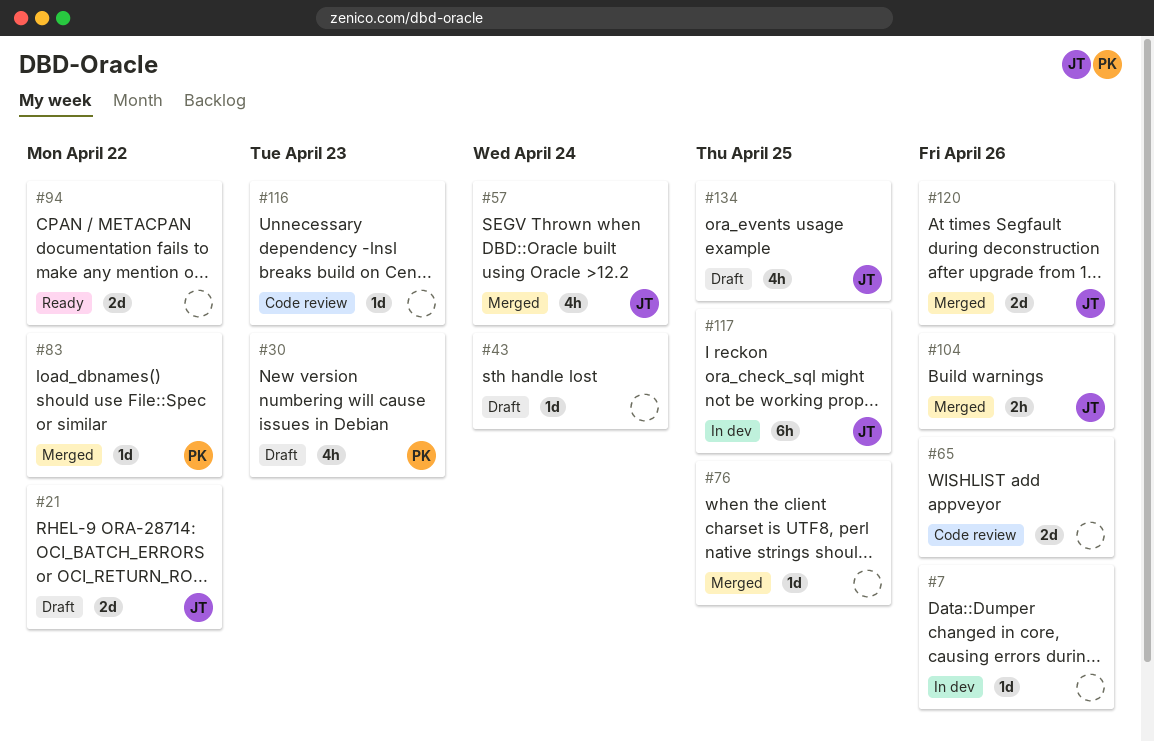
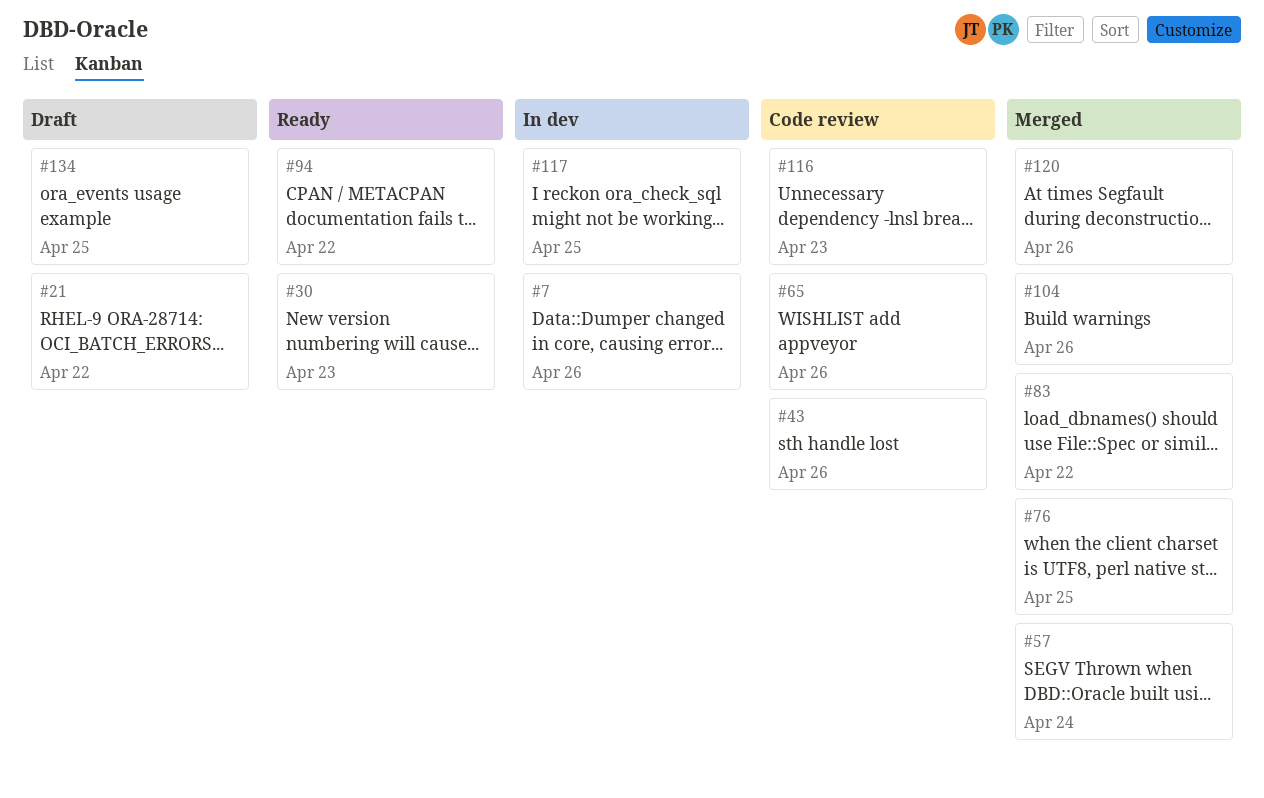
#30, status: Draft -> Ready
#43, status: Draft -> Code review
#43, due: Apr 24 -> Apr 26

